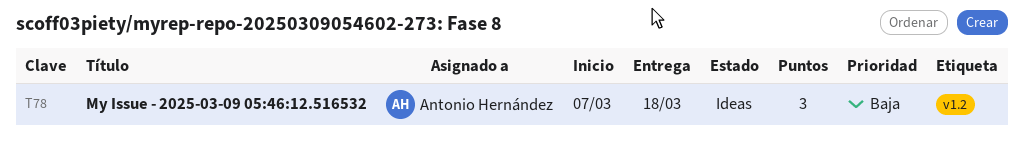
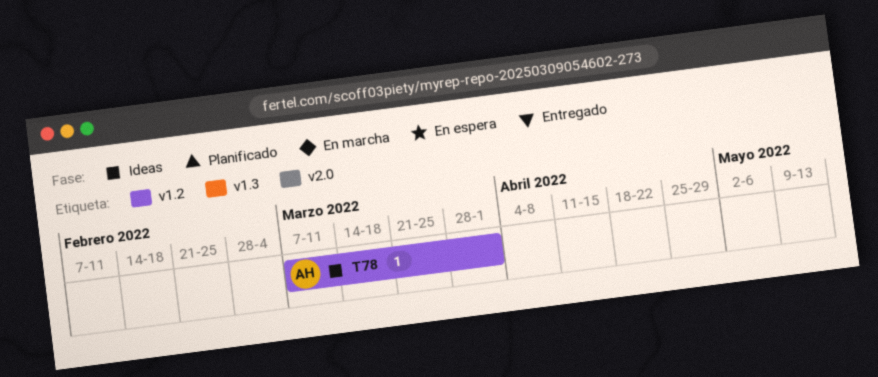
T78, estimate: 3 -> 1
T78, due: Mar 18 -> Apr 1

